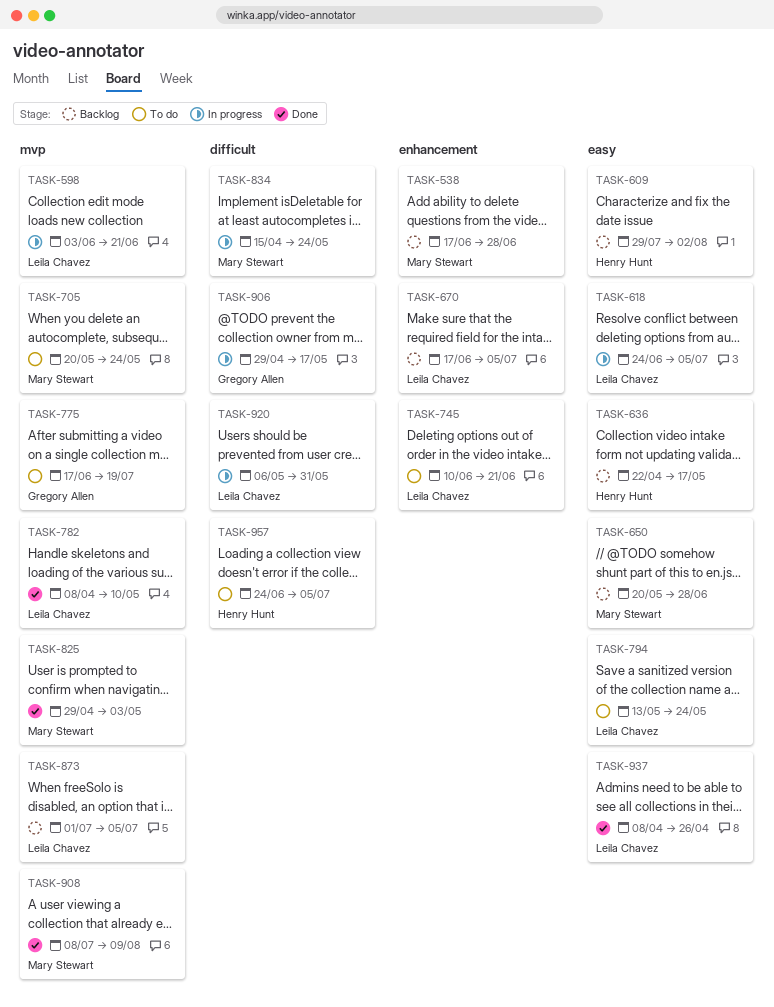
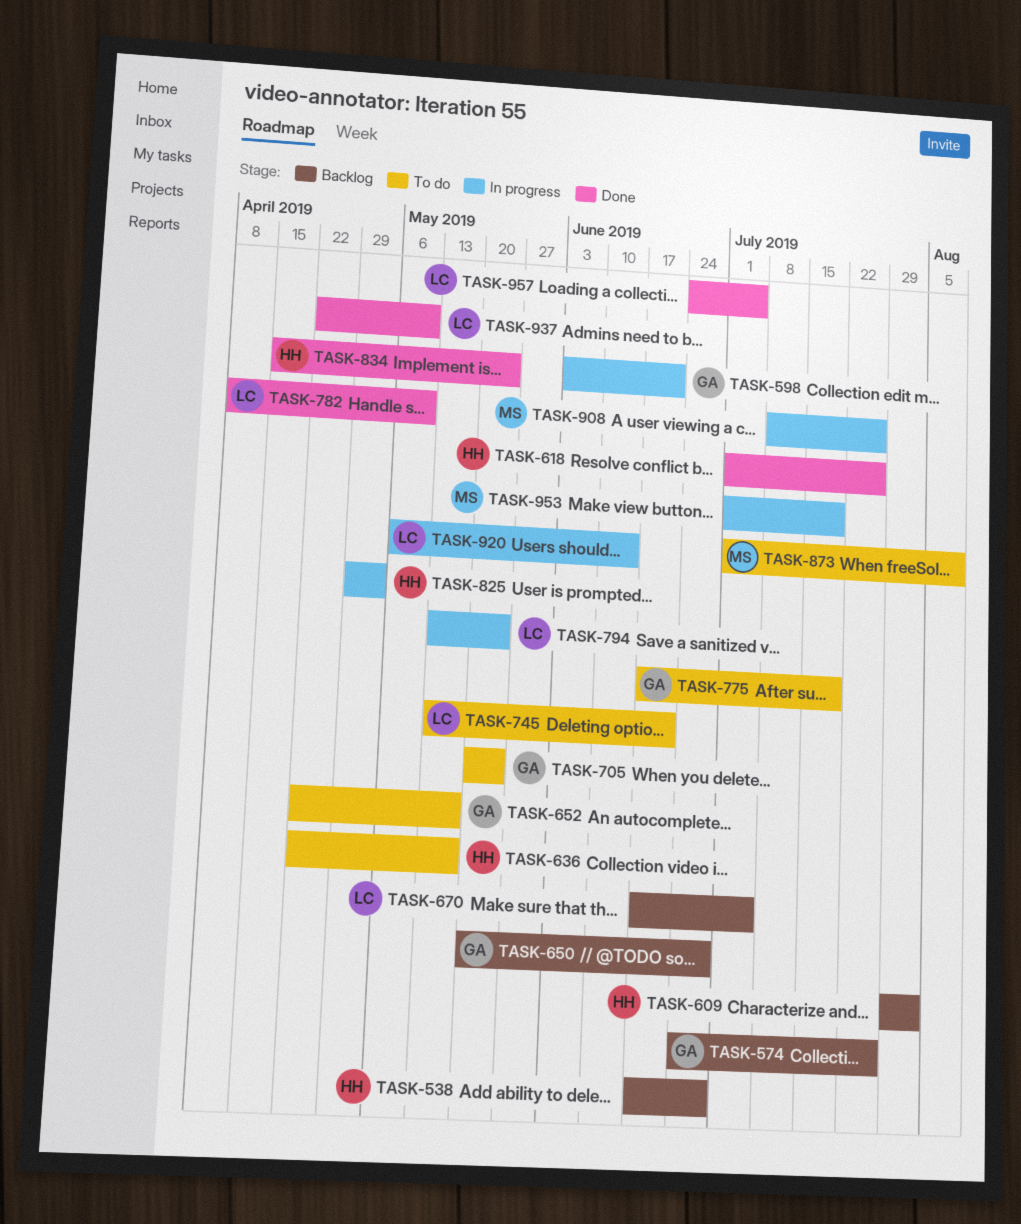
TASK-538, owner: Mary Stewart -> Henry Hunt
TASK-574: none -> present
TASK-598, owner: Leila Chavez -> Gregory Allen
TASK-618, status: In progress -> Done
TASK-618, owner: Leila Chavez -> Henry Hunt
TASK-618, start: Jun 24 -> Jul 1
TASK-618, due: Jul 5 -> Jul 26
TASK-636, status: Backlog -> To do
TASK-650, owner: Mary Stewart -> Gregory Allen
TASK-652: none -> present
TASK-705, owner: Mary Stewart -> Gregory Allen
TASK-745, start: Jun 10 -> May 13
TASK-794, status: To do -> In progress
TASK-825, status: Done -> In progress
TASK-825, owner: Mary Stewart -> Henry Hunt
TASK-834, status: In progress -> Done
TASK-834, owner: Mary Stewart -> Henry Hunt
TASK-873, status: Backlog -> To do
TASK-873, owner: Leila Chavez -> Mary Stewart
TASK-873, due: Jul 5 -> Aug 9
TASK-906: present -> none
TASK-908, status: Done -> In progress
TASK-908, due: Aug 9 -> Jul 26
TASK-920, due: May 31 -> Jun 14
TASK-937, start: Apr 8 -> Apr 22
TASK-937, due: Apr 26 -> May 10
TASK-953: none -> present
TASK-957, status: To do -> Done
TASK-957, owner: Henry Hunt -> Leila Chavez

